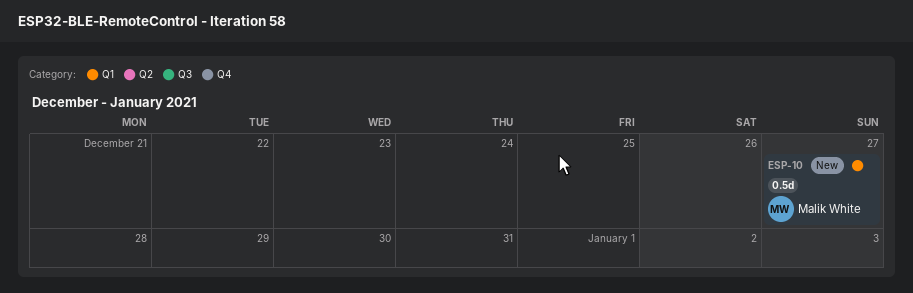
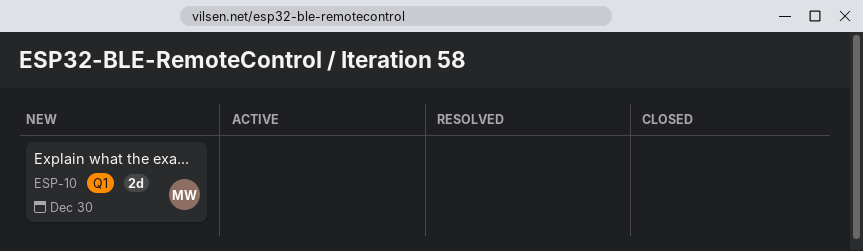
ESP-10, estimate: 0.5d -> 2d
ESP-10, due: Dec 27 -> Dec 30

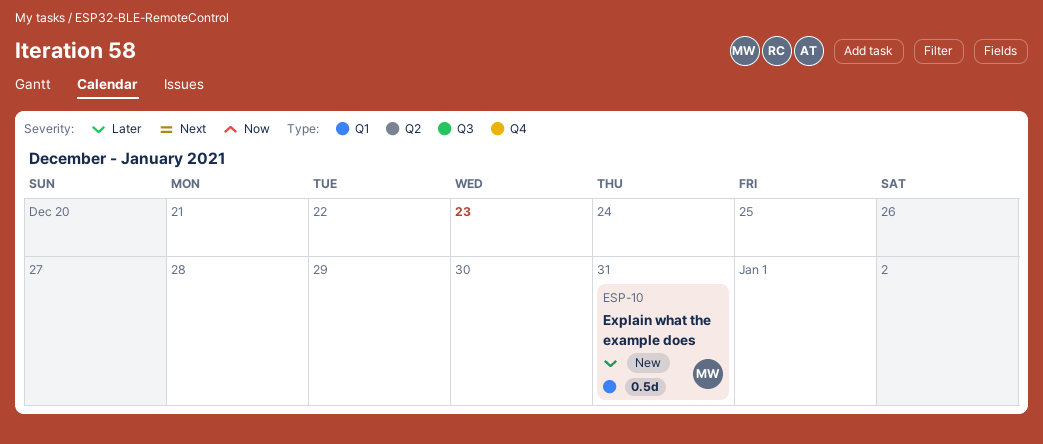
ESP-10, estimate: 2d -> 0.5d
ESP-10, due: Dec 30 -> Dec 31

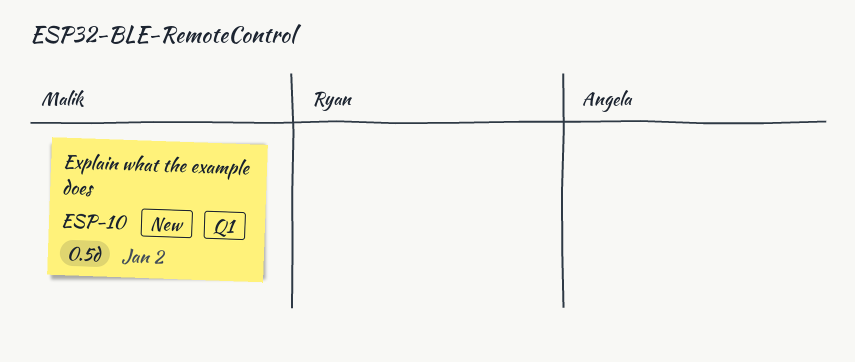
ESP-10, due: Dec 31 -> Jan 2

